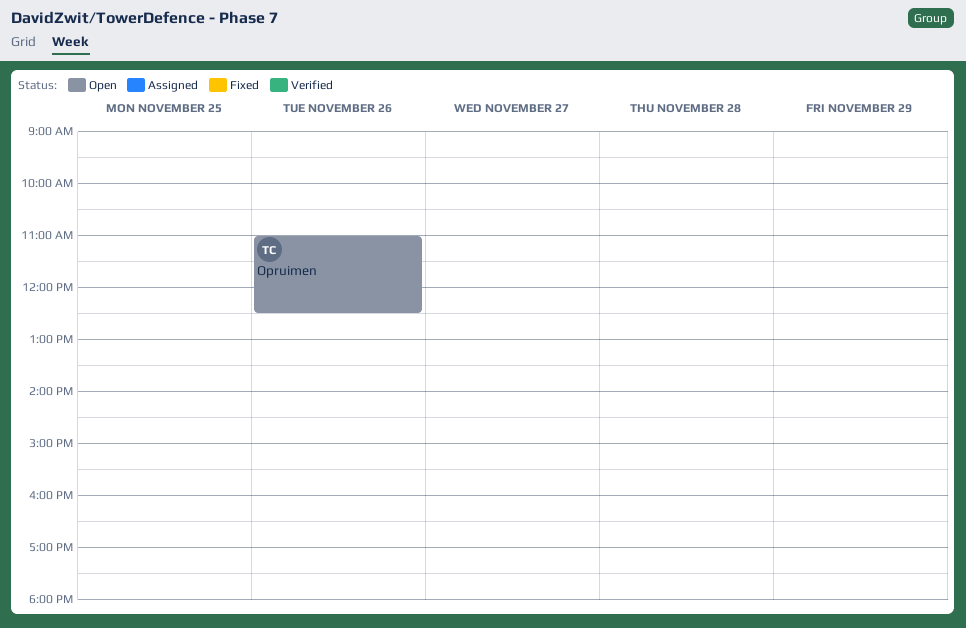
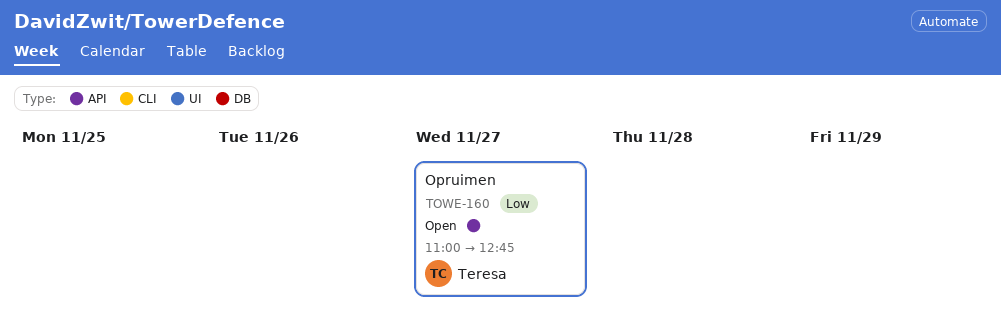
Opruimen, day: Nov 26 -> Nov 27
Opruimen, ends: 12:30 -> 12:45

